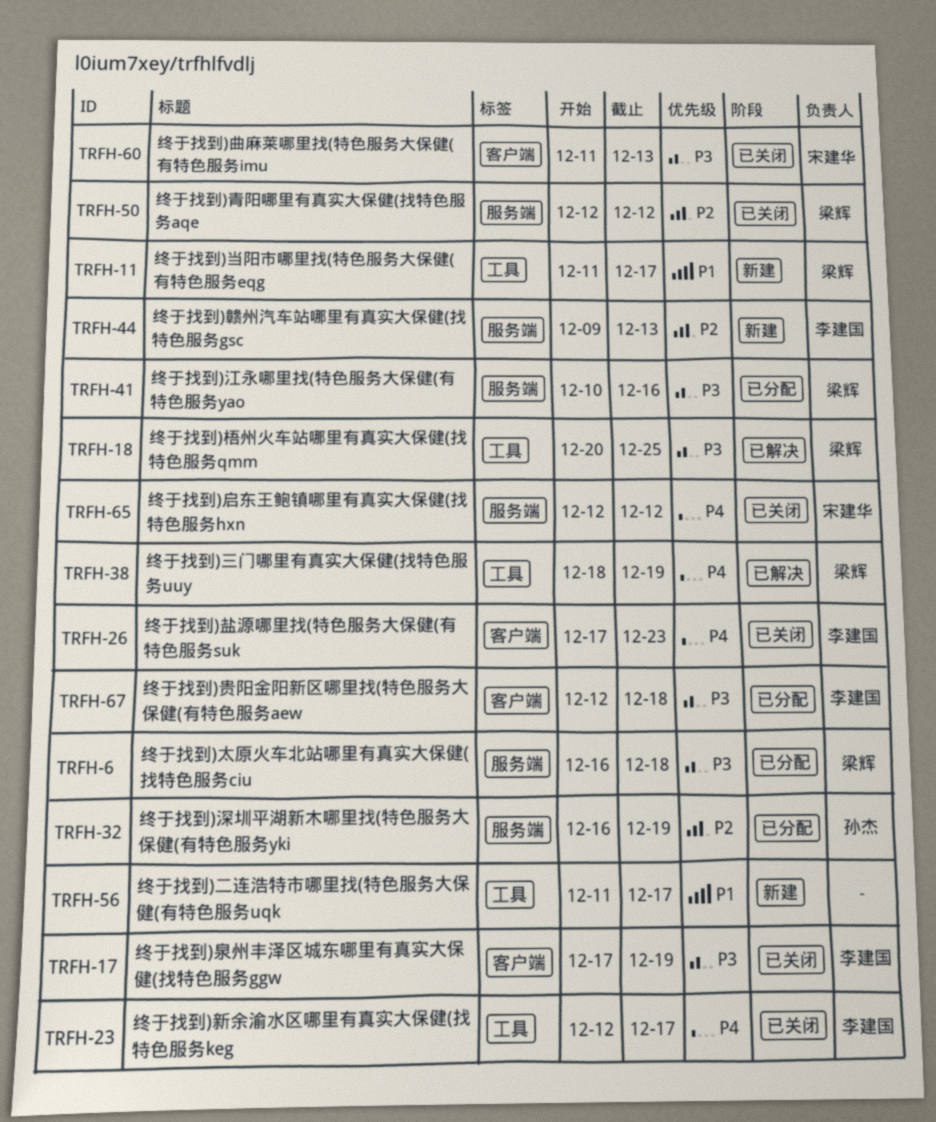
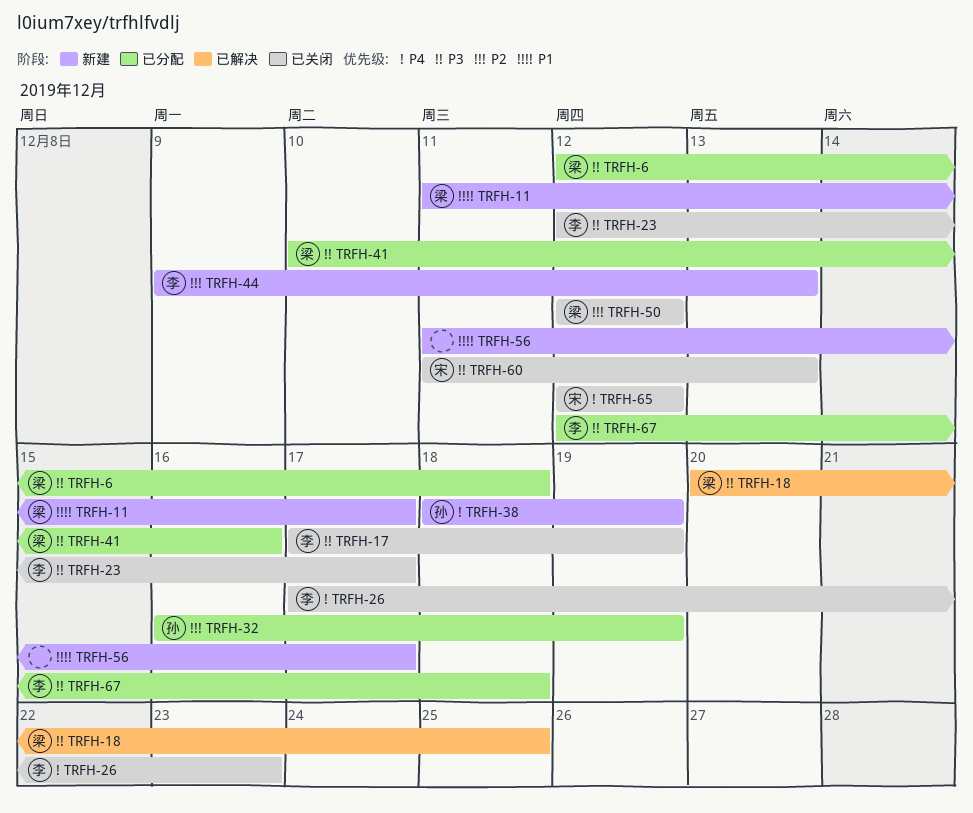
TRFH-6, start: Dec 16 -> Dec 12
TRFH-23, priority: P4 -> P3
TRFH-38, status: 已解决 -> 新建
TRFH-38, owner: 梁辉 -> 孙杰

